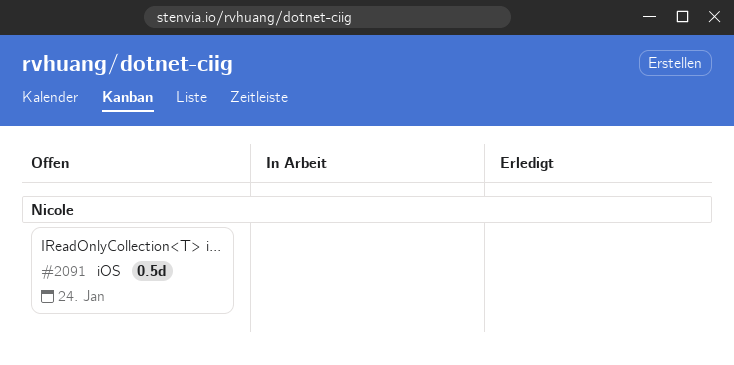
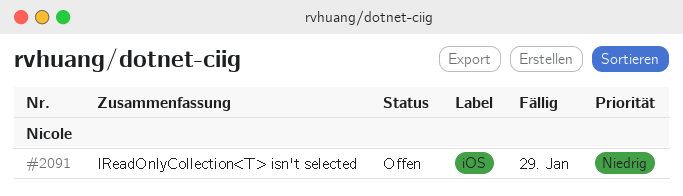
#2091, due: Jan 24 -> Jan 29

